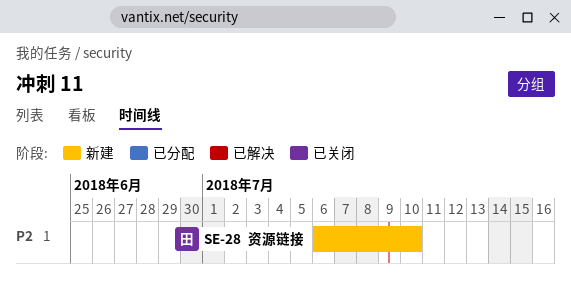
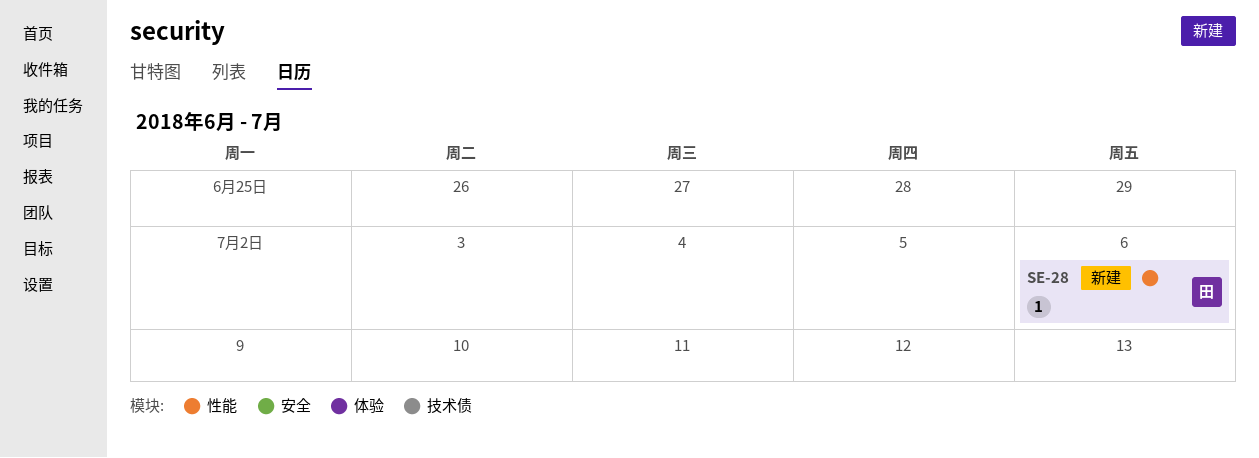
SE-28, due: Jul 10 -> Jul 6

